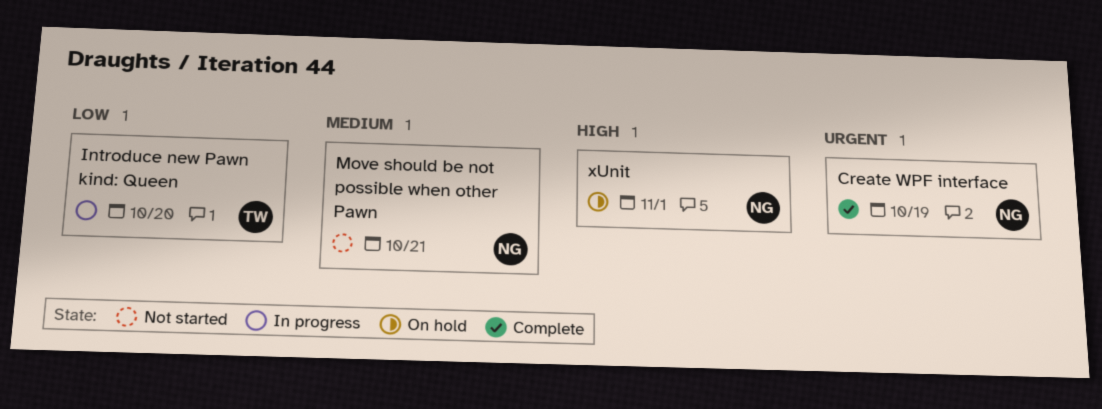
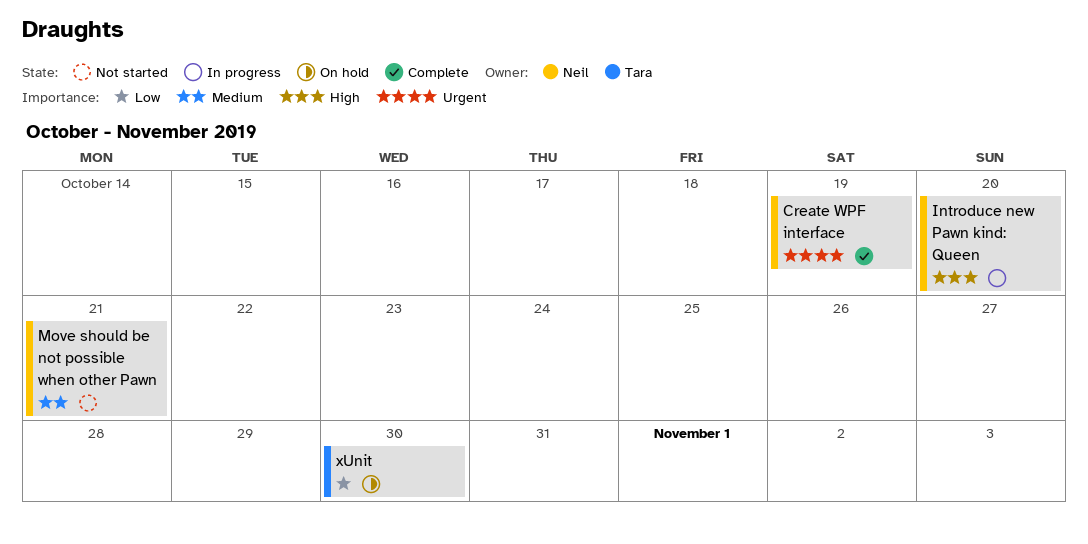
Introduce new Pawn kind: Queen, owner: Tara -> Neil
Introduce new Pawn kind: Queen, priority: Low -> High
xUnit, owner: Neil -> Tara
xUnit, priority: High -> Low
xUnit, due: Nov 1 -> Oct 30

